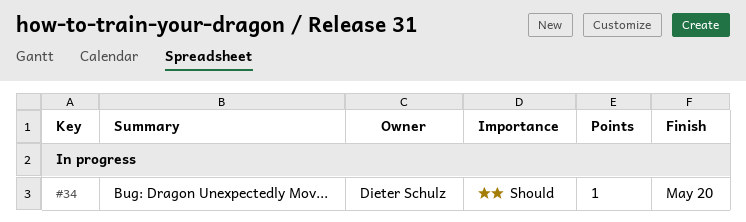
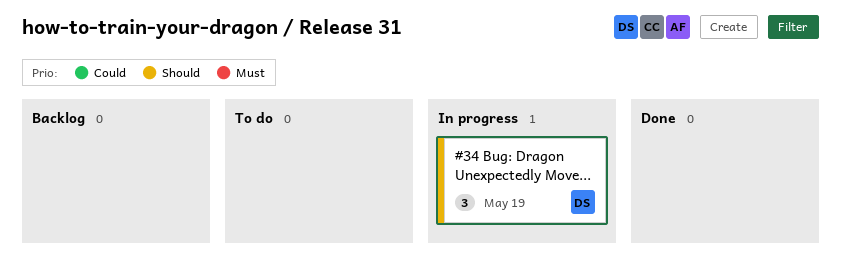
#34, estimate: 1 -> 3
#34, due: May 20 -> May 19

